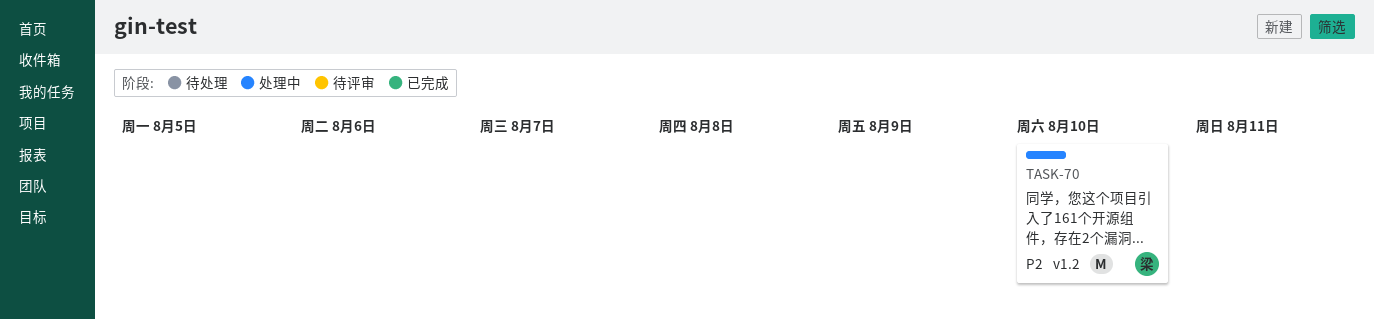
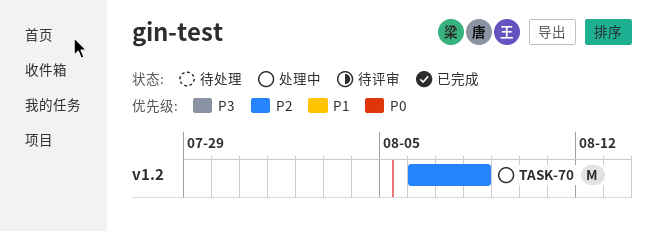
TASK-70, due: Aug 10 -> Aug 8

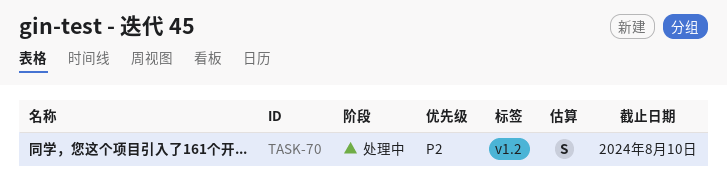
TASK-70, estimate: M -> S
TASK-70, due: Aug 8 -> Aug 10

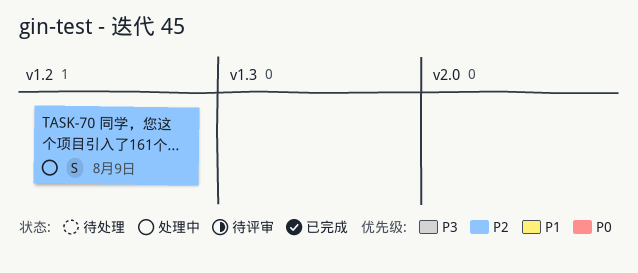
TASK-70, due: Aug 10 -> Aug 9

